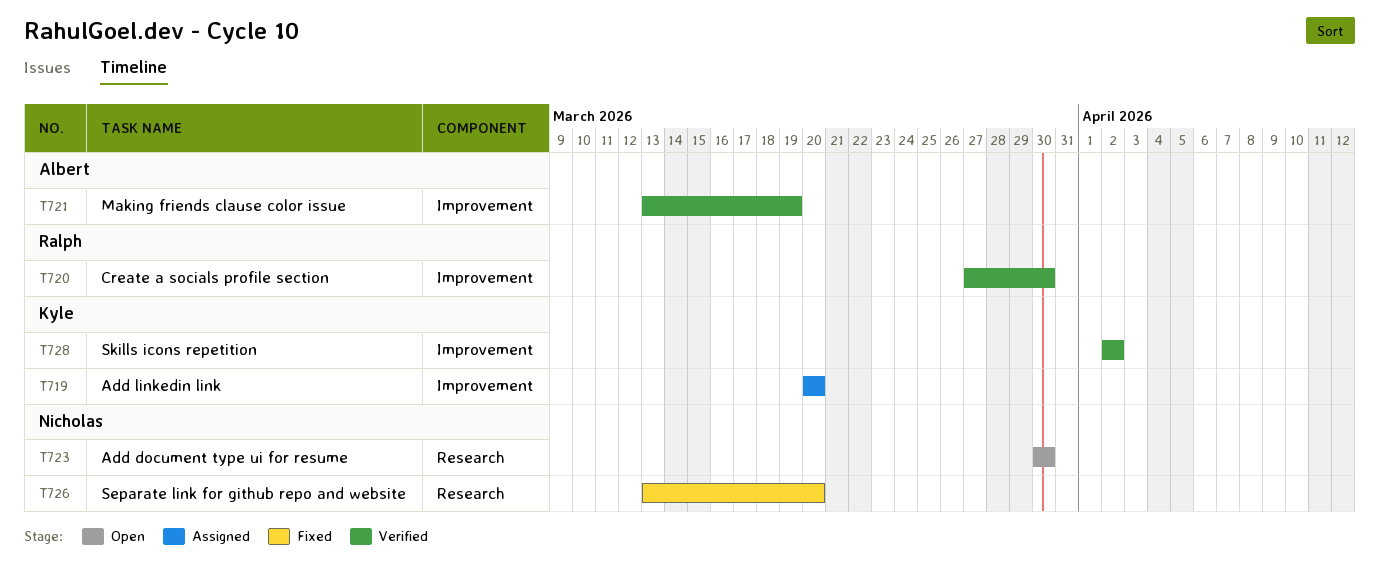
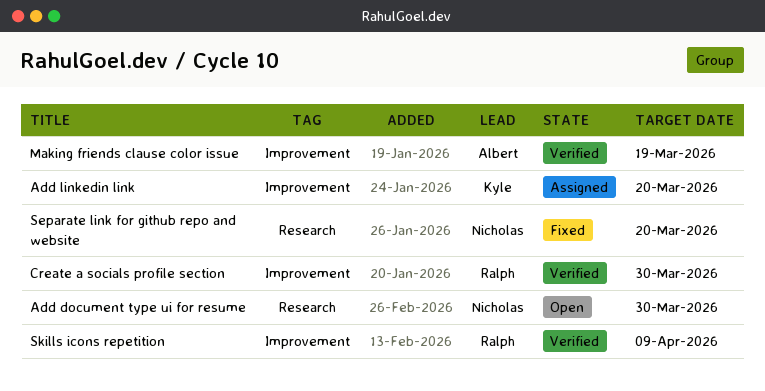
Skills icons repetition, owner: Kyle -> Ralph
Skills icons repetition, due: Apr 2 -> Apr 9

